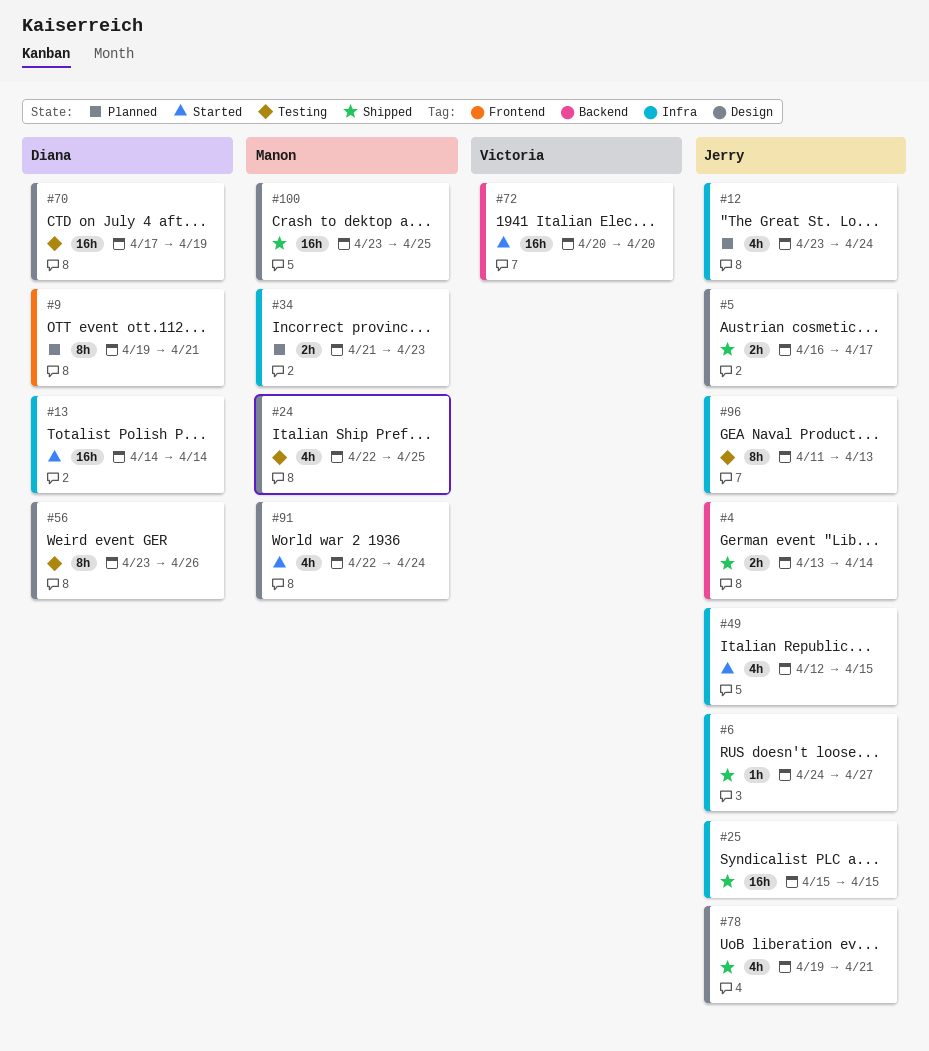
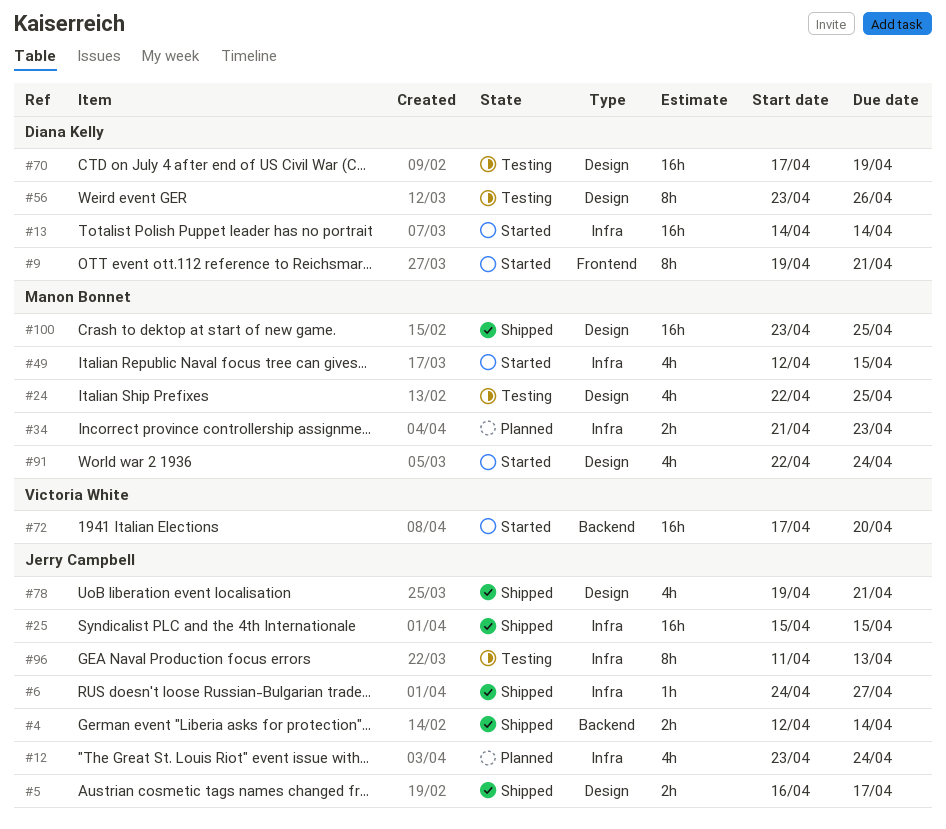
#4, start: Apr 13 -> Apr 12
#9, status: Planned -> Started
#49, owner: Jerry Campbell -> Manon Bonnet
#72, start: Apr 20 -> Apr 17

